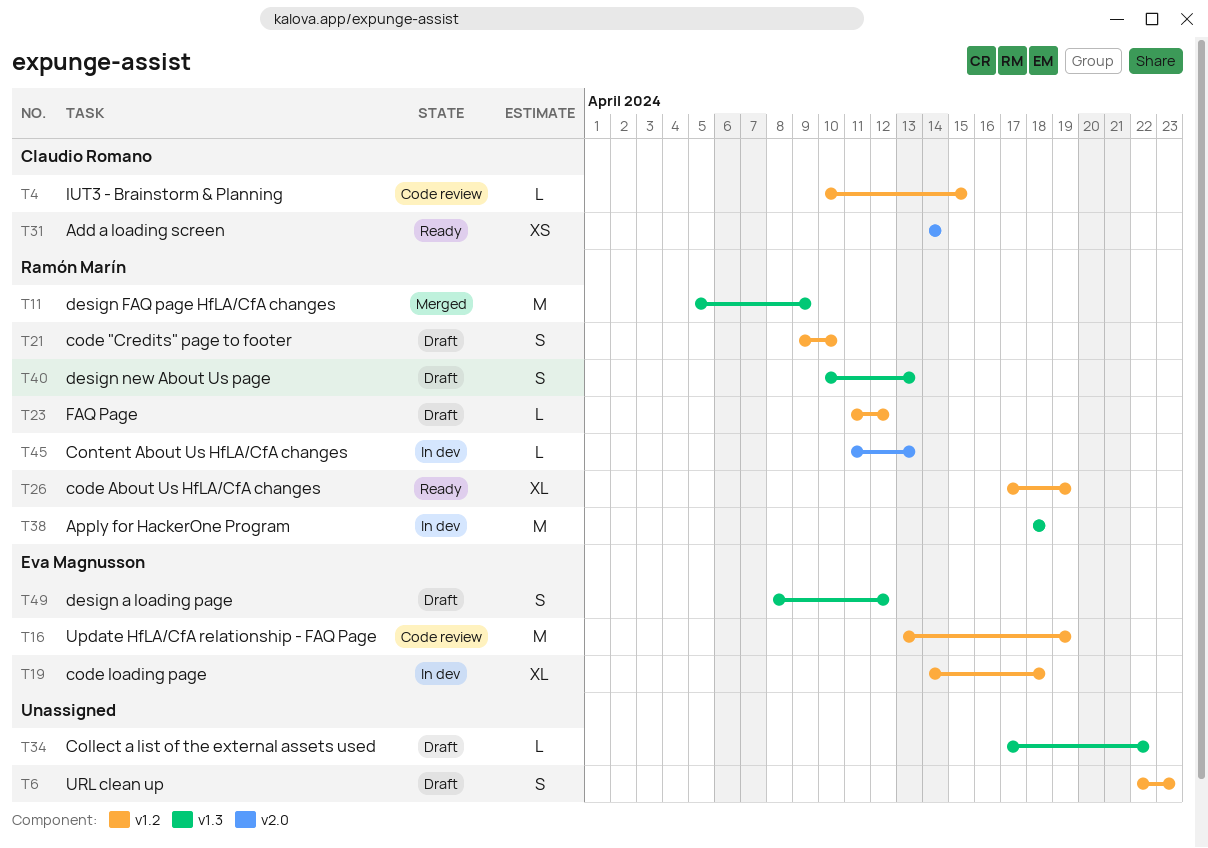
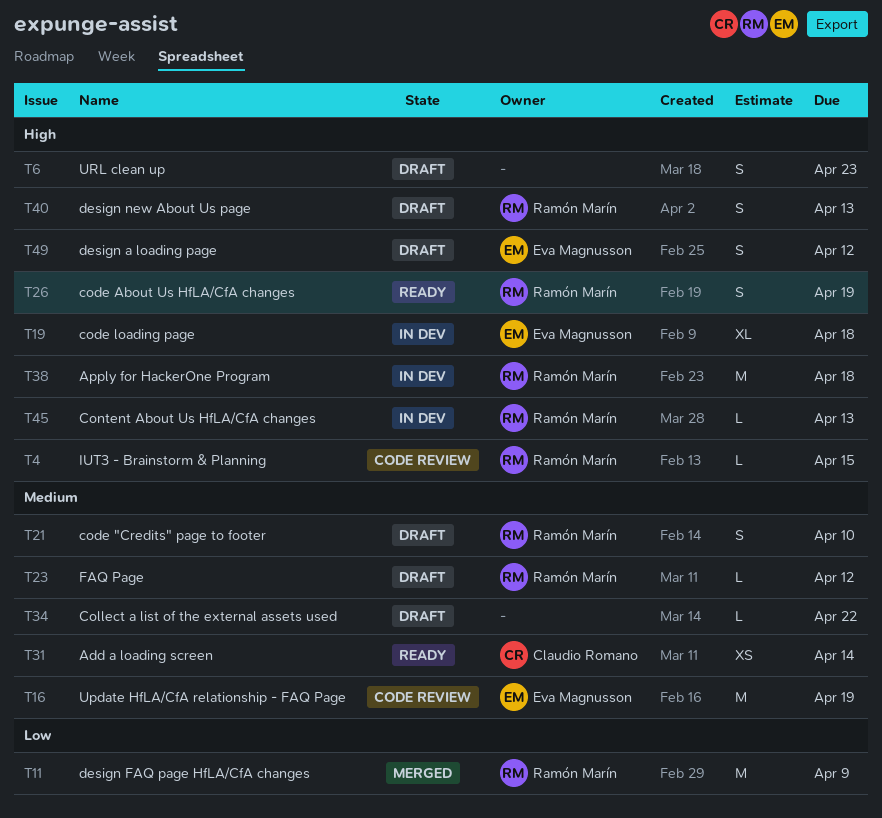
T4, owner: Claudio Romano -> Ramón Marín
T26, estimate: XL -> S

